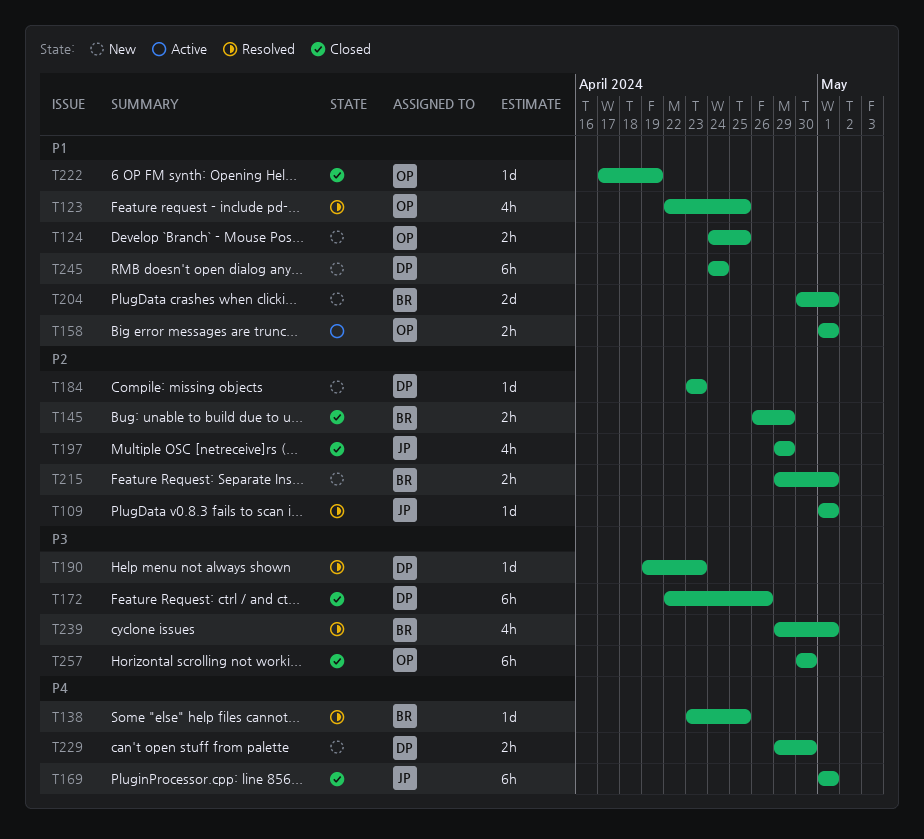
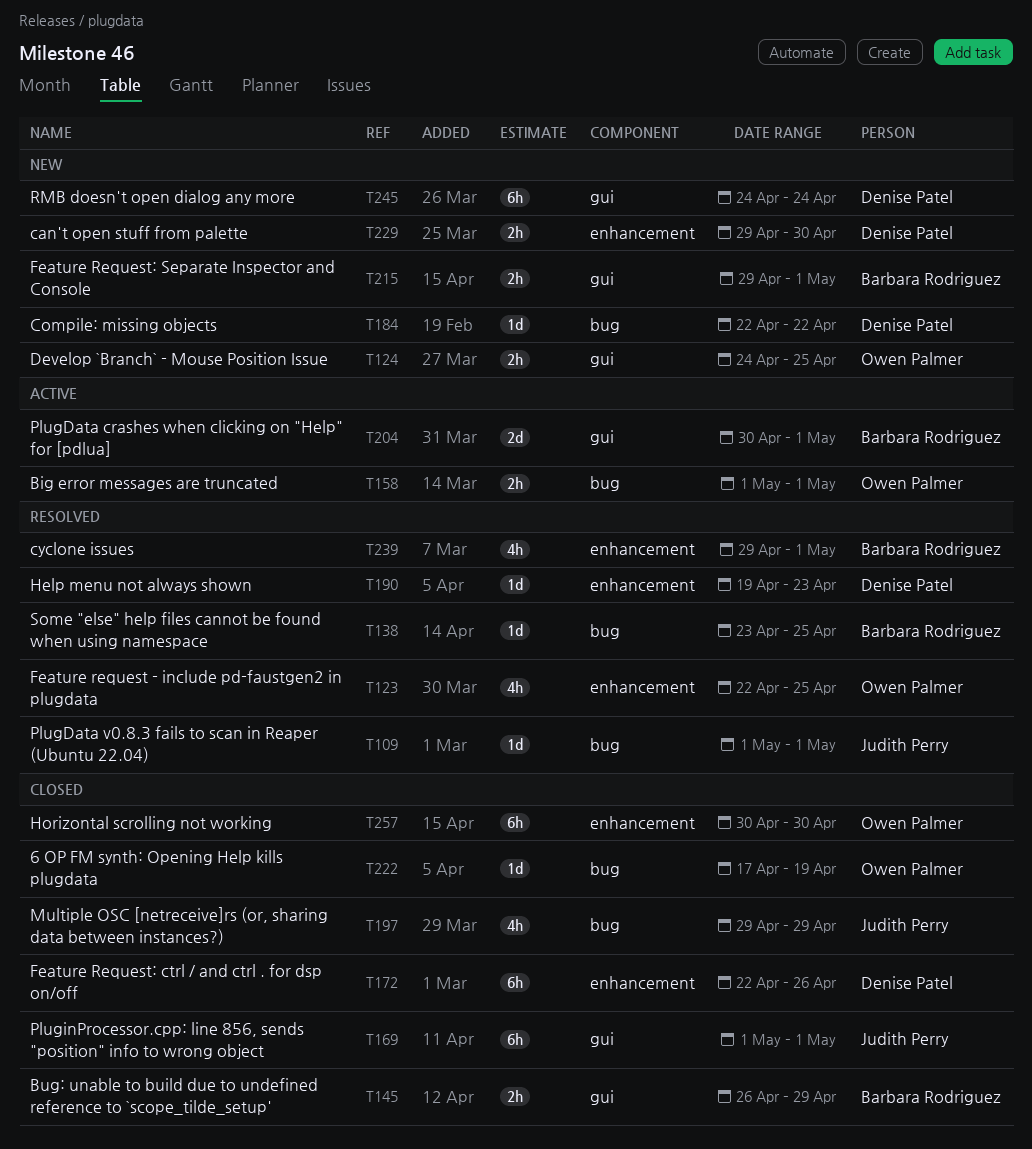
T184, start: Apr 23 -> Apr 22
T184, due: Apr 23 -> Apr 22
T204, status: New -> Active

